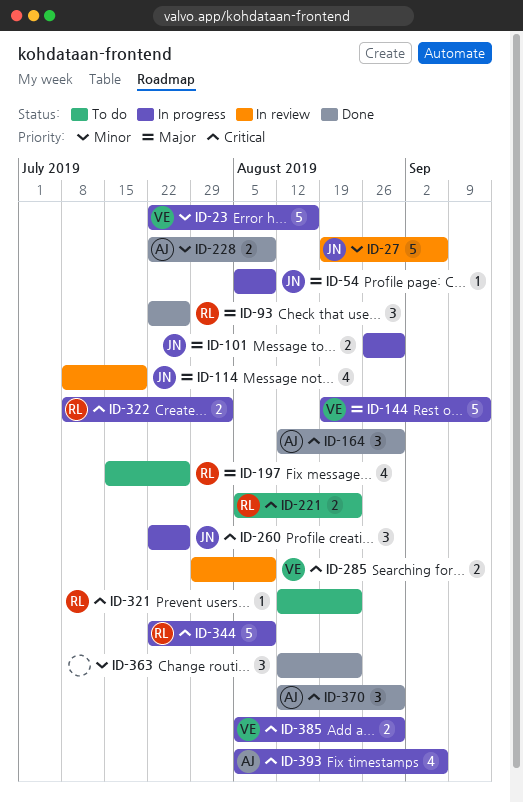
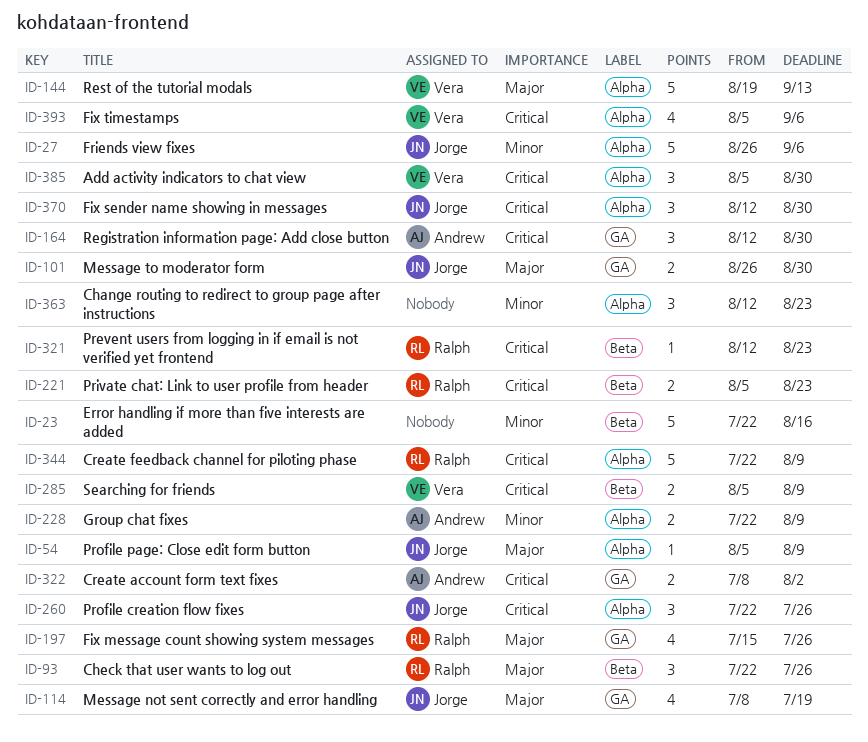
ID-23, owner: Vera -> none
ID-27, start: Aug 19 -> Aug 26
ID-285, start: Jul 29 -> Aug 5
ID-322, owner: Ralph -> Andrew
ID-370, owner: Andrew -> Jorge
ID-385, estimate: 2 -> 3
ID-393, owner: Andrew -> Vera

